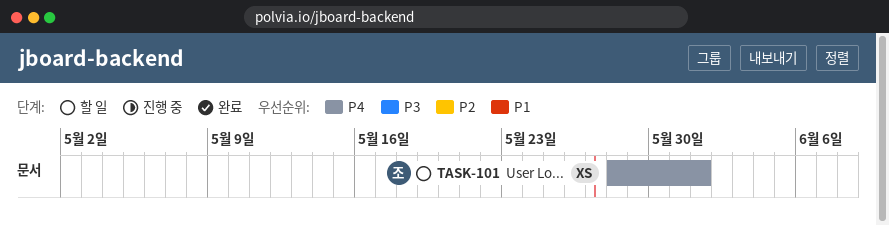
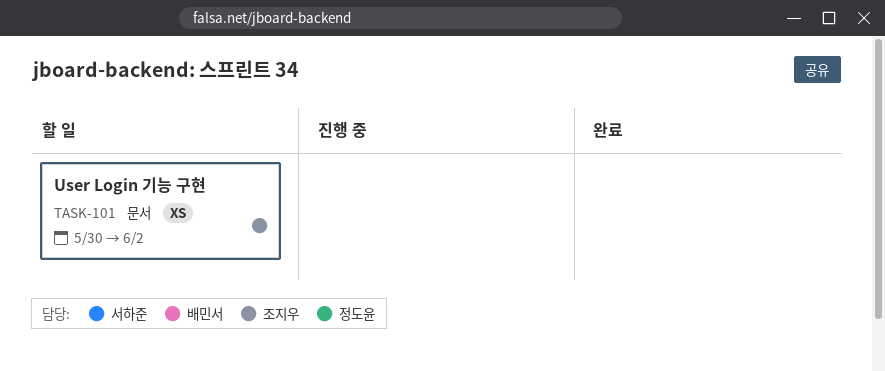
TASK-101, start: May 28 -> May 30
TASK-101, due: Jun 1 -> Jun 2

